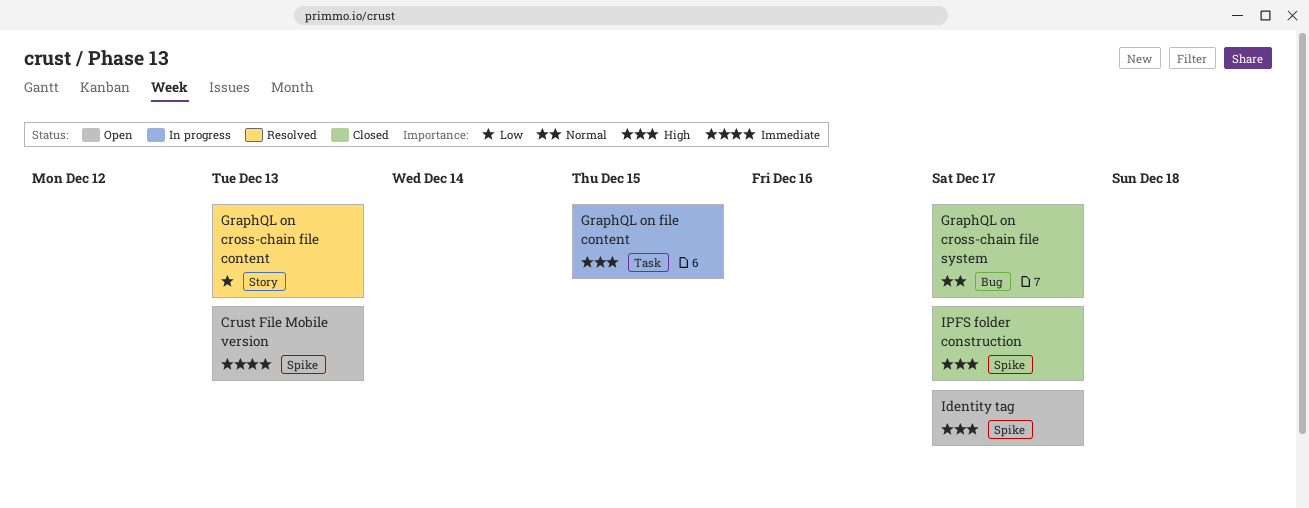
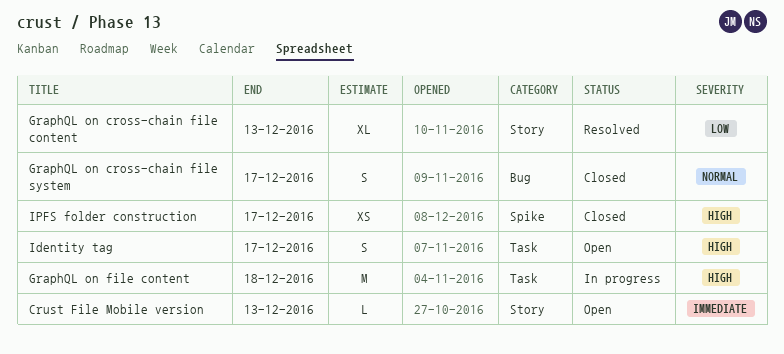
Crust File Mobile version, label: Spike -> Story
GraphQL on file content, due: Dec 15 -> Dec 18
Identity tag, label: Spike -> Task

